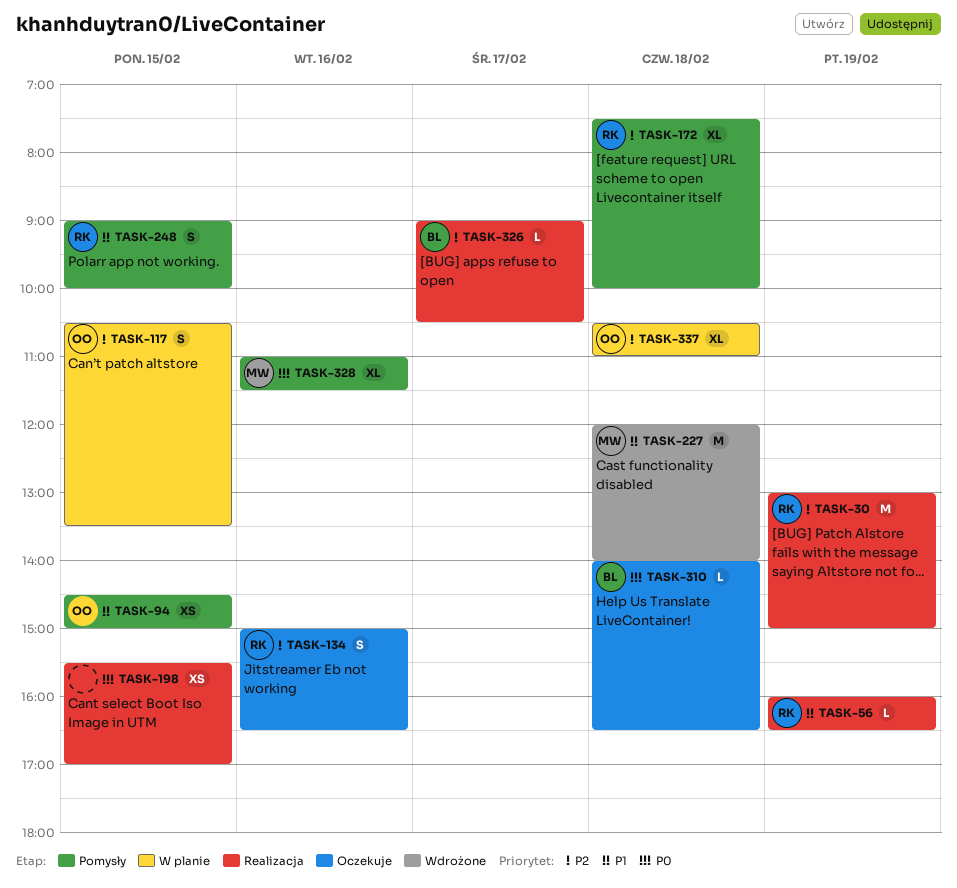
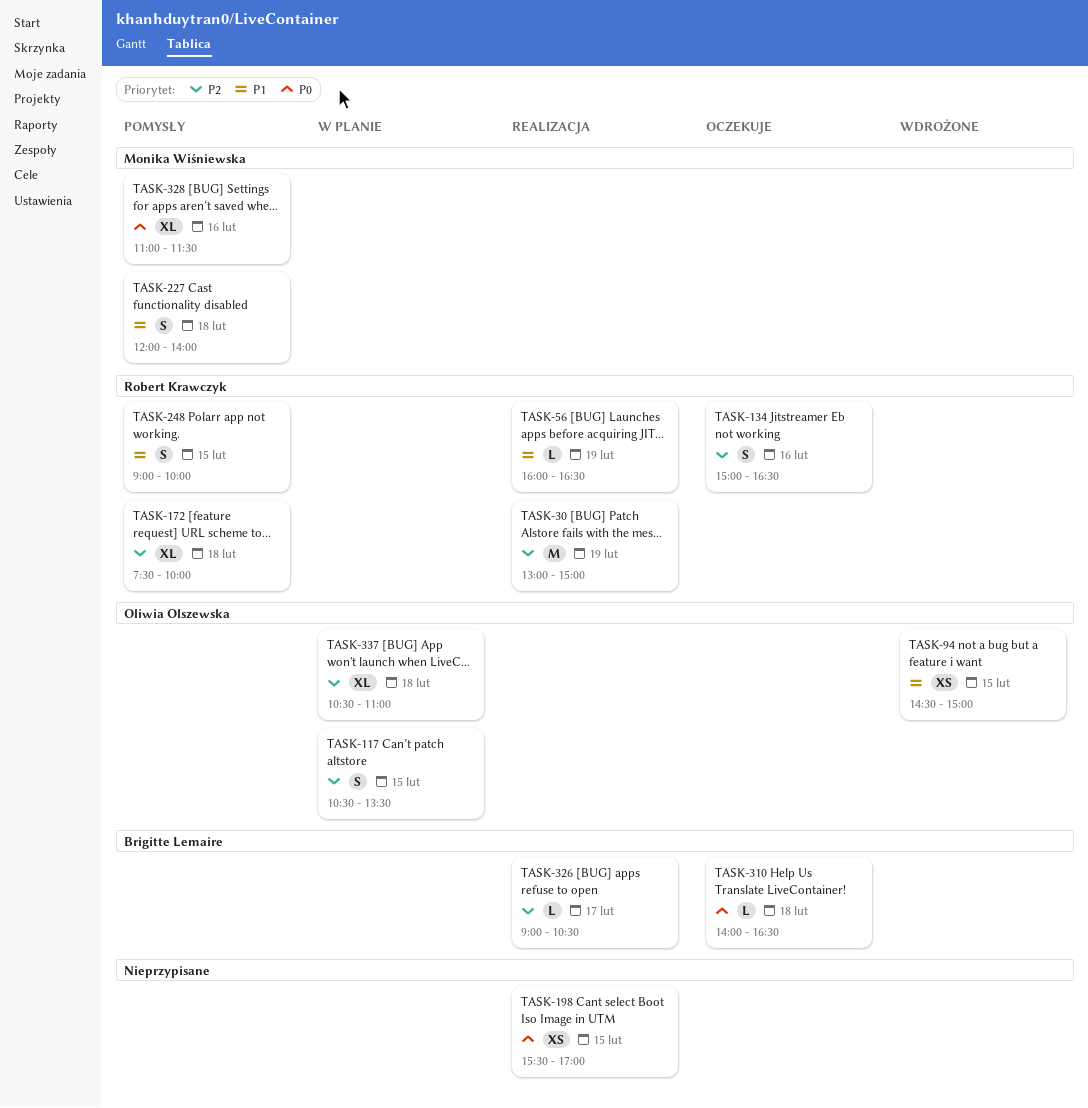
TASK-94, status: Pomysły -> Wdrożone
TASK-227, status: Wdrożone -> Pomysły
TASK-227, estimate: M -> S

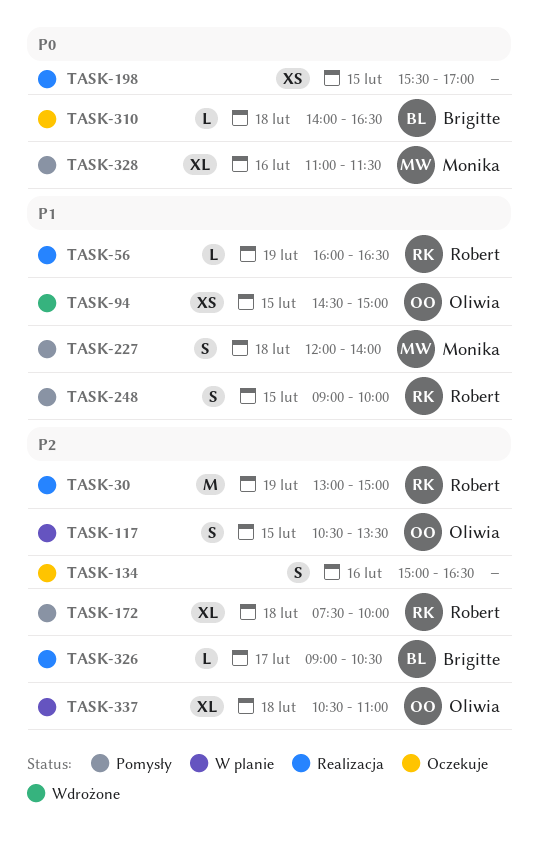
TASK-134, owner: Robert Krawczyk -> none

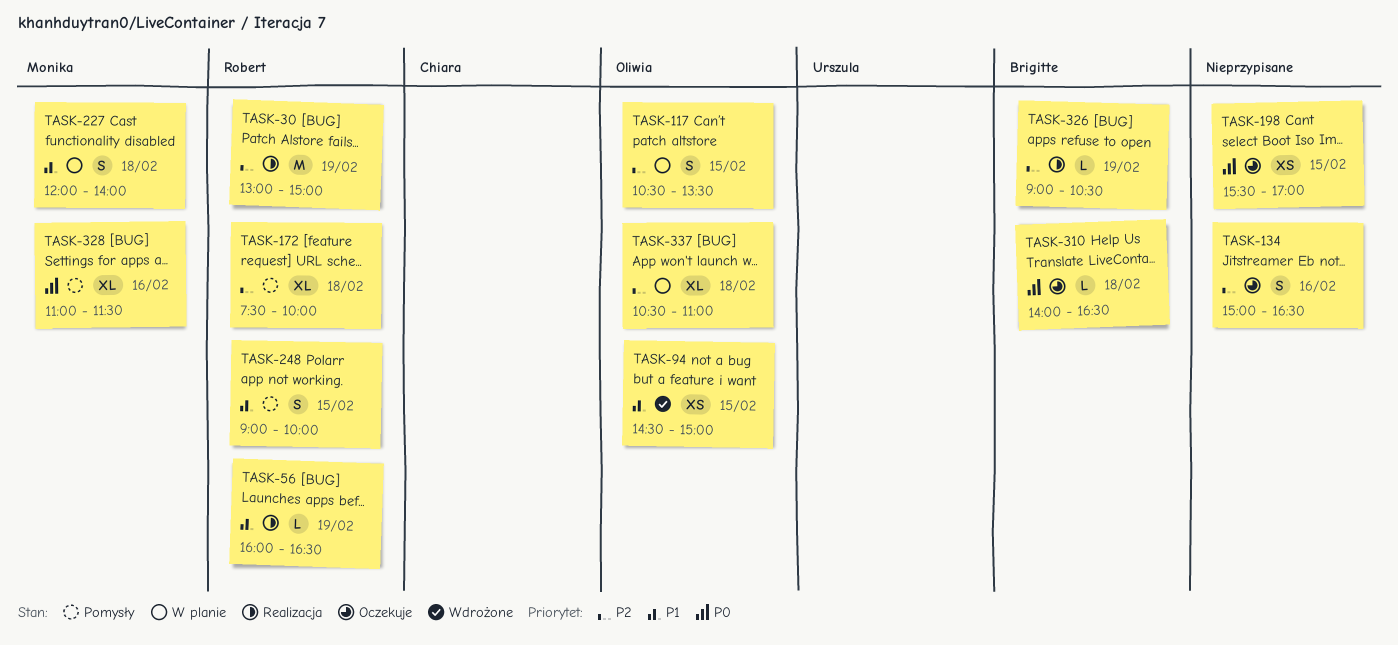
TASK-198, status: Realizacja -> Oczekuje
TASK-227, status: Pomysły -> W planie
TASK-326, day: Feb 17 -> Feb 19

